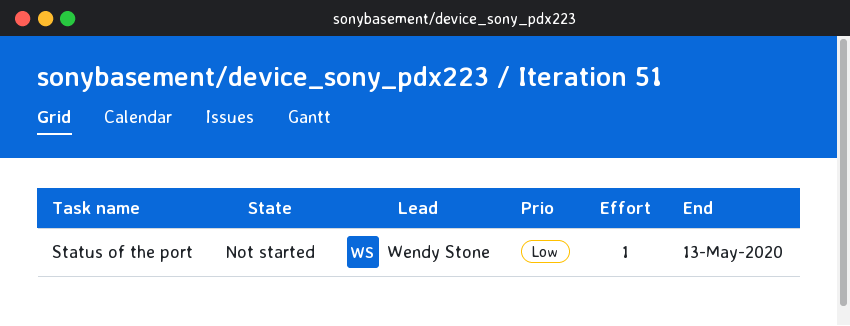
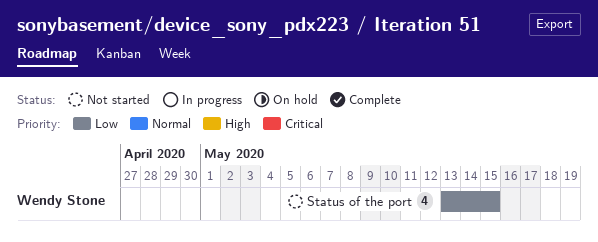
Status of the port, estimate: 1 -> 4
Status of the port, due: May 13 -> May 15

